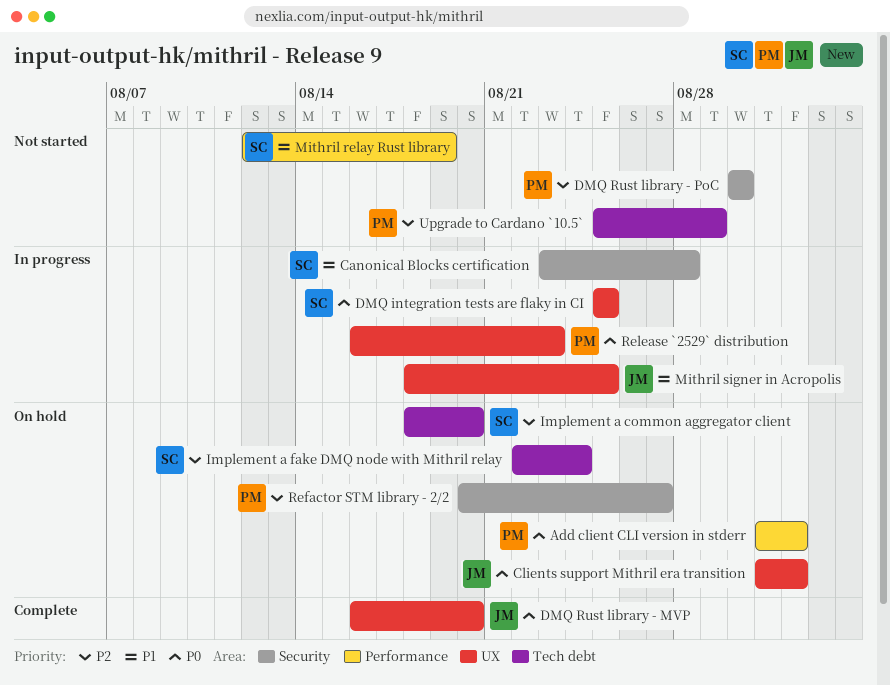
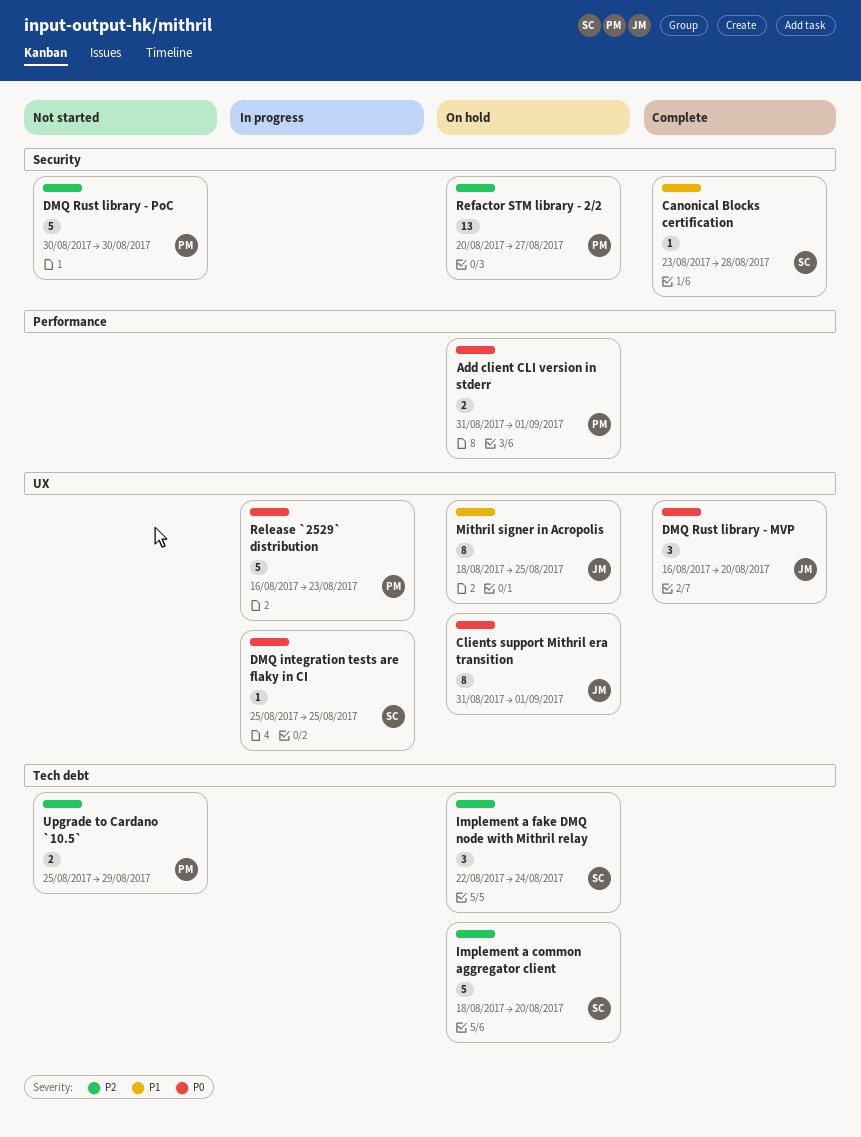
Canonical Blocks certification, status: In progress -> Complete
Mithril relay Rust library: present -> none
Mithril signer in Acropolis, status: In progress -> On hold

